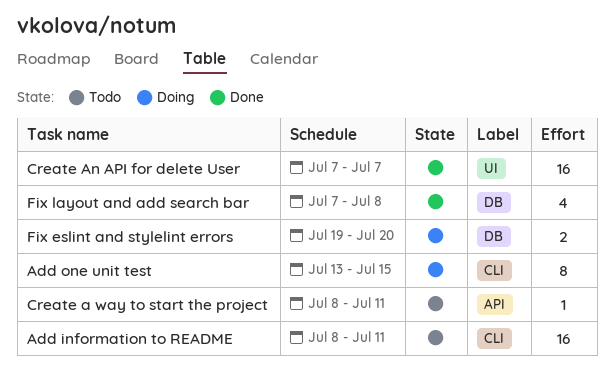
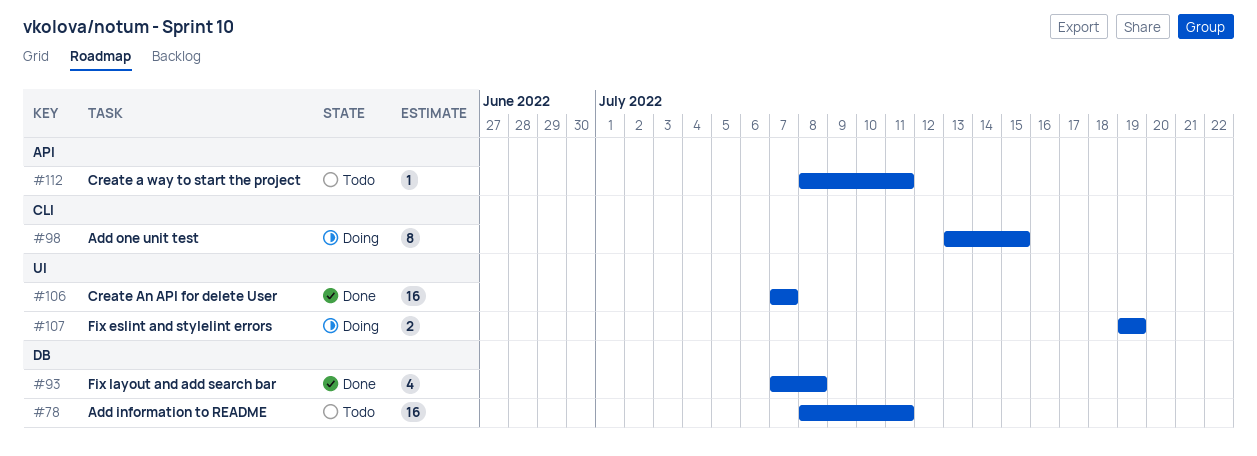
Add information to README, label: CLI -> DB
Fix eslint and stylelint errors, label: DB -> UI
Fix eslint and stylelint errors, due: Jul 20 -> Jul 19

